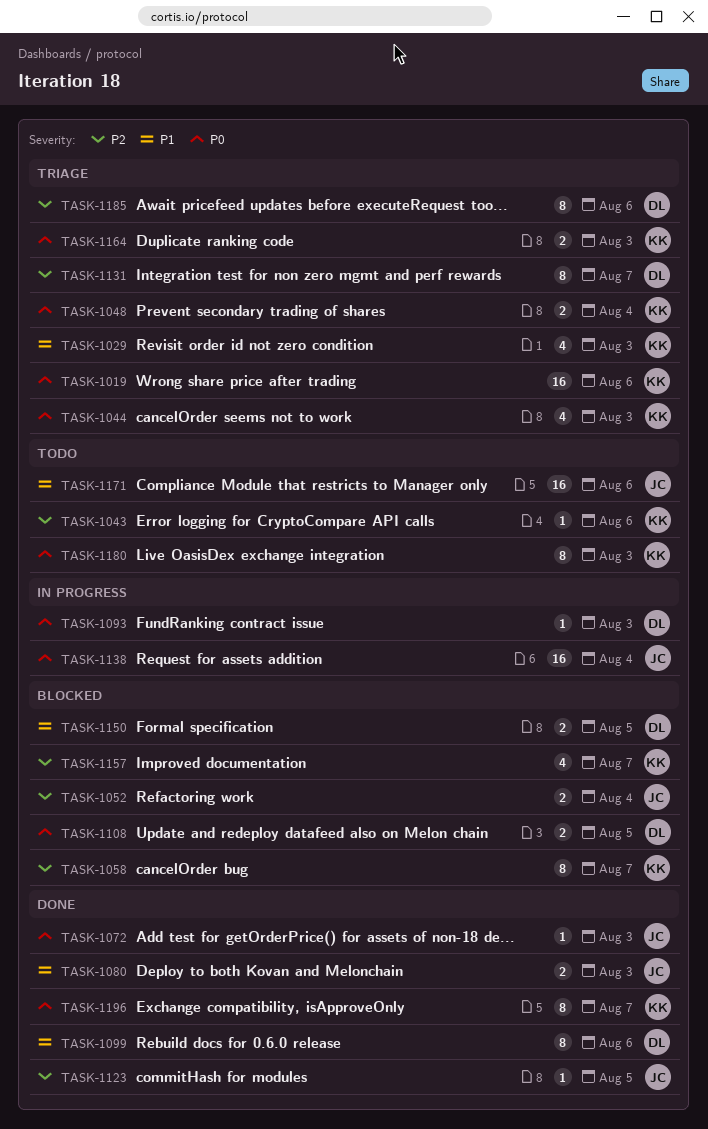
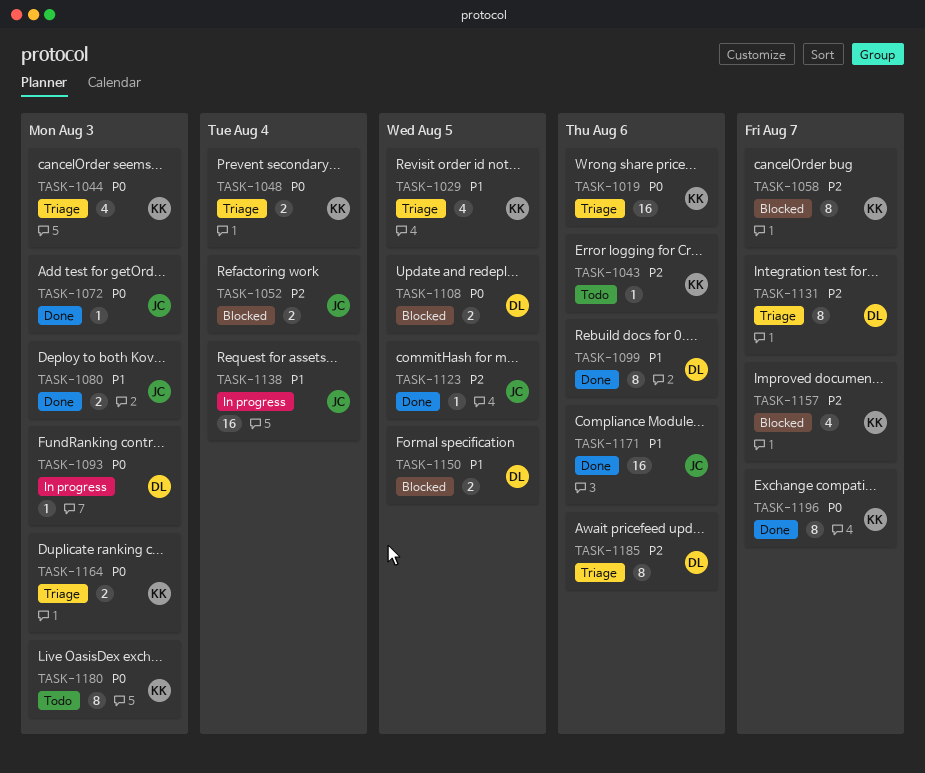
TASK-1029, due: Aug 3 -> Aug 5
TASK-1138, priority: P0 -> P1
TASK-1171, status: Todo -> Done

